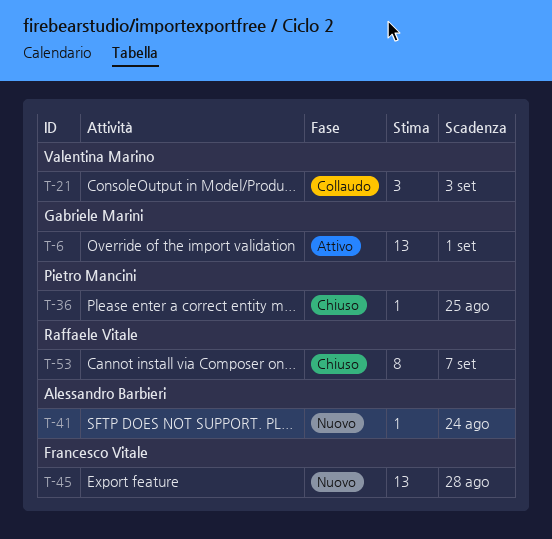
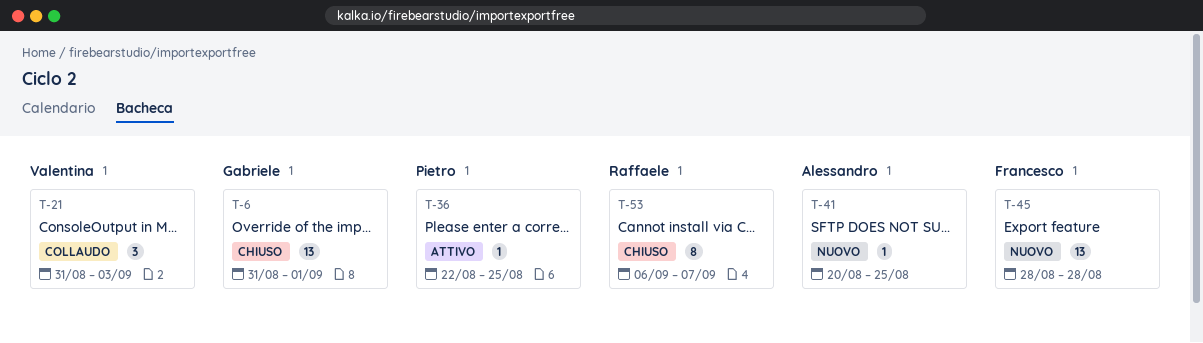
T-6, status: Attivo -> Chiuso
T-36, status: Chiuso -> Attivo
T-41, due: Aug 24 -> Aug 25

